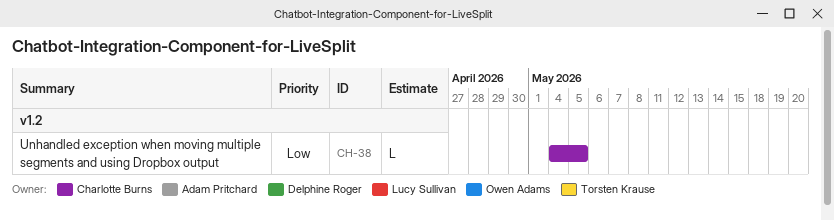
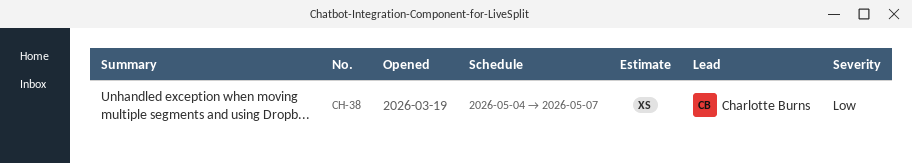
CH-38, estimate: L -> XS
CH-38, due: May 5 -> May 7

